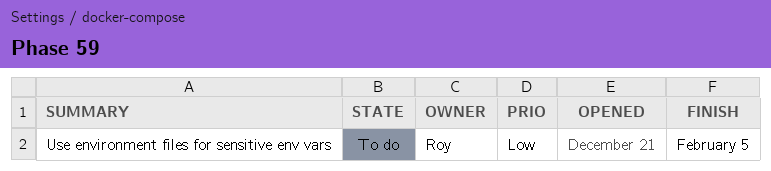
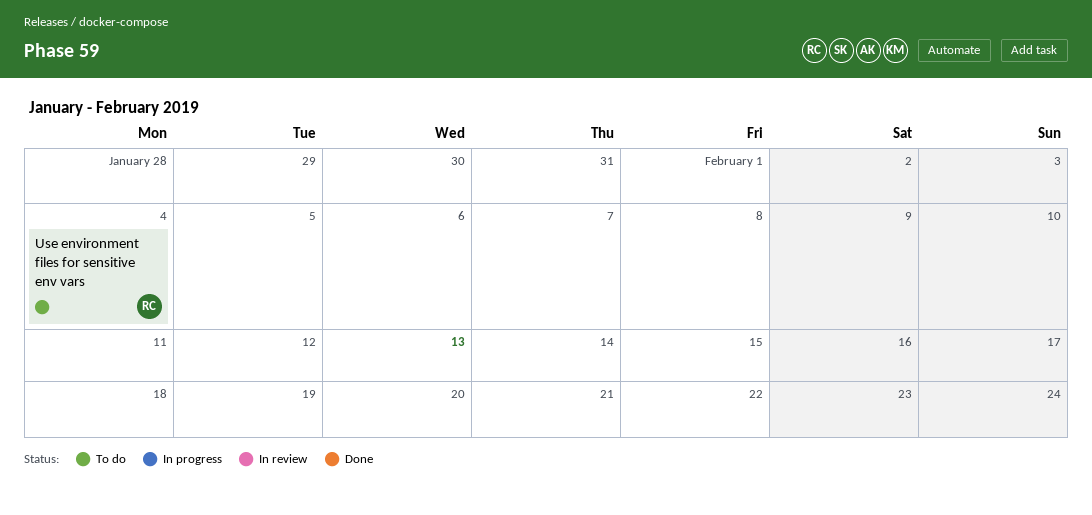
Use environment files for sensitive env vars, due: Feb 5 -> Feb 4

